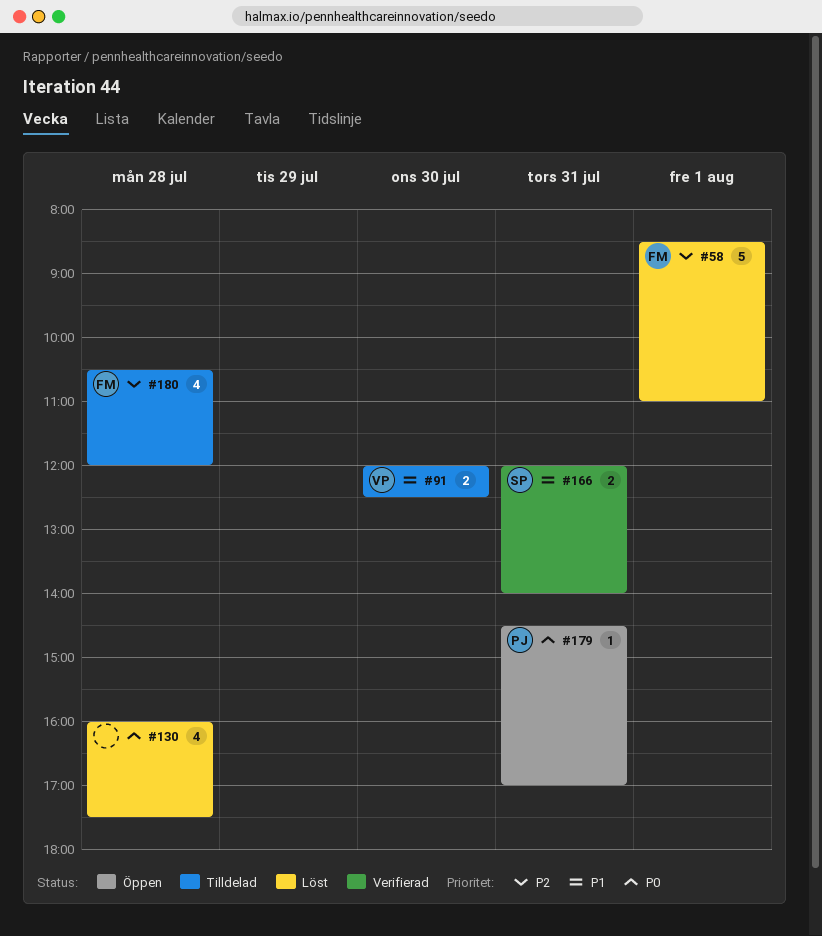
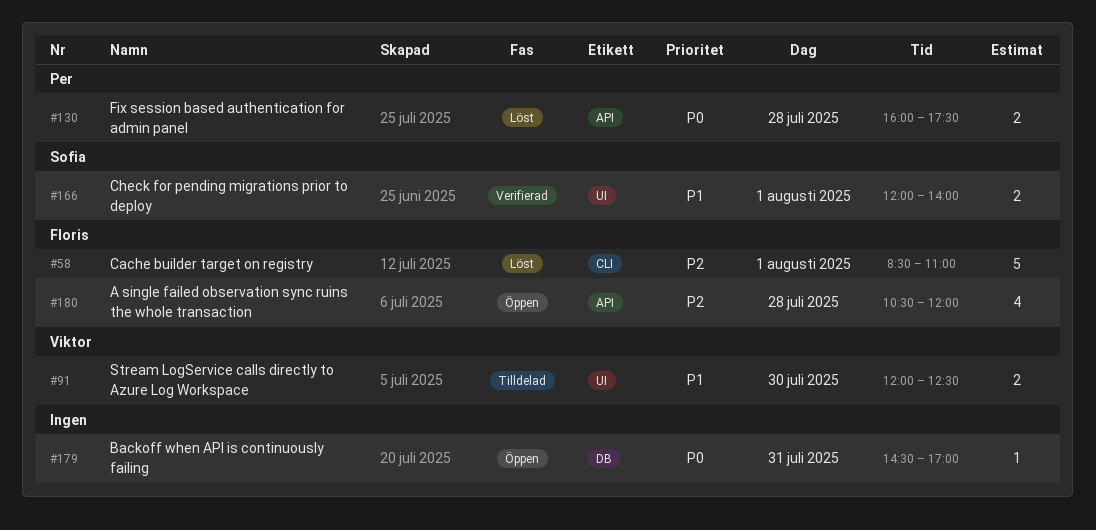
#130, owner: none -> Per
#130, estimate: 4 -> 2
#166, day: Jul 31 -> Aug 1
#179, owner: Per -> none
#180, status: Tilldelad -> Öppen

